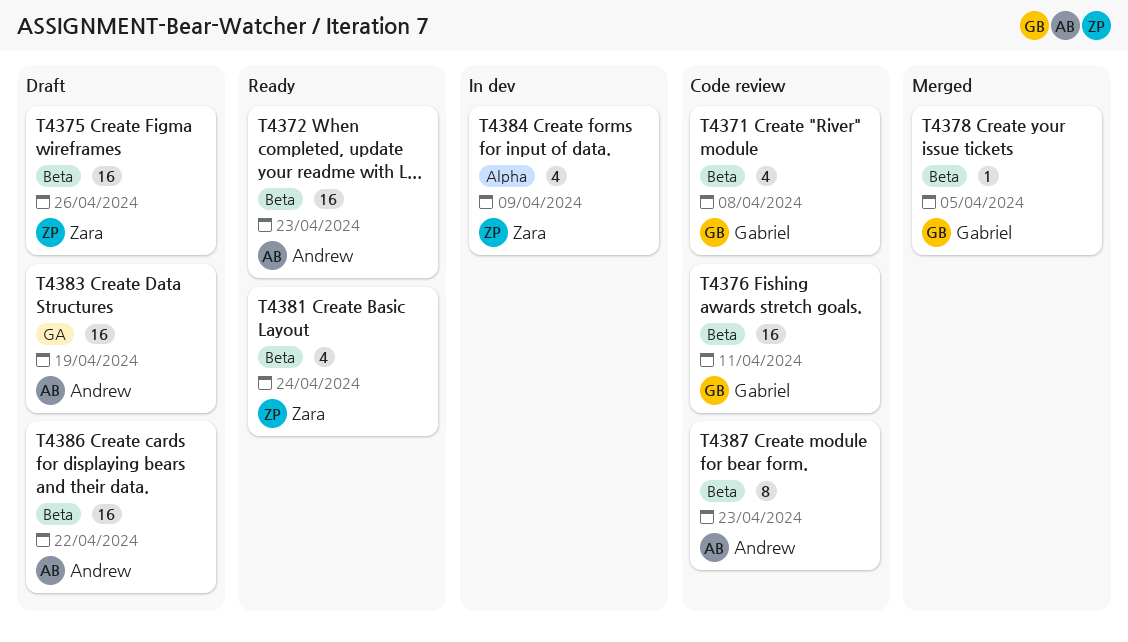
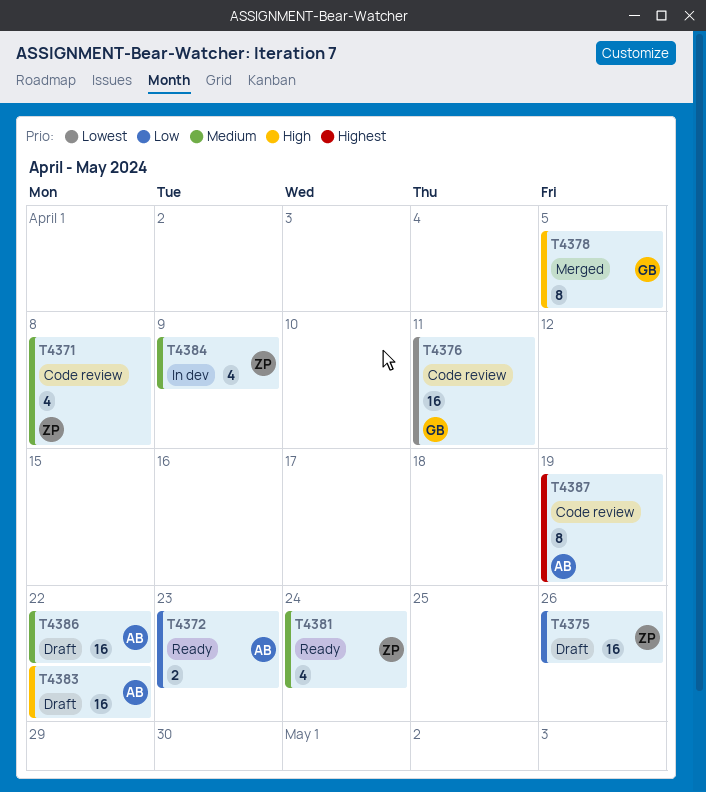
T4371, owner: Gabriel -> Zara
T4372, estimate: 16 -> 2
T4378, estimate: 1 -> 8
T4383, due: Apr 19 -> Apr 22
T4387, due: Apr 23 -> Apr 19

